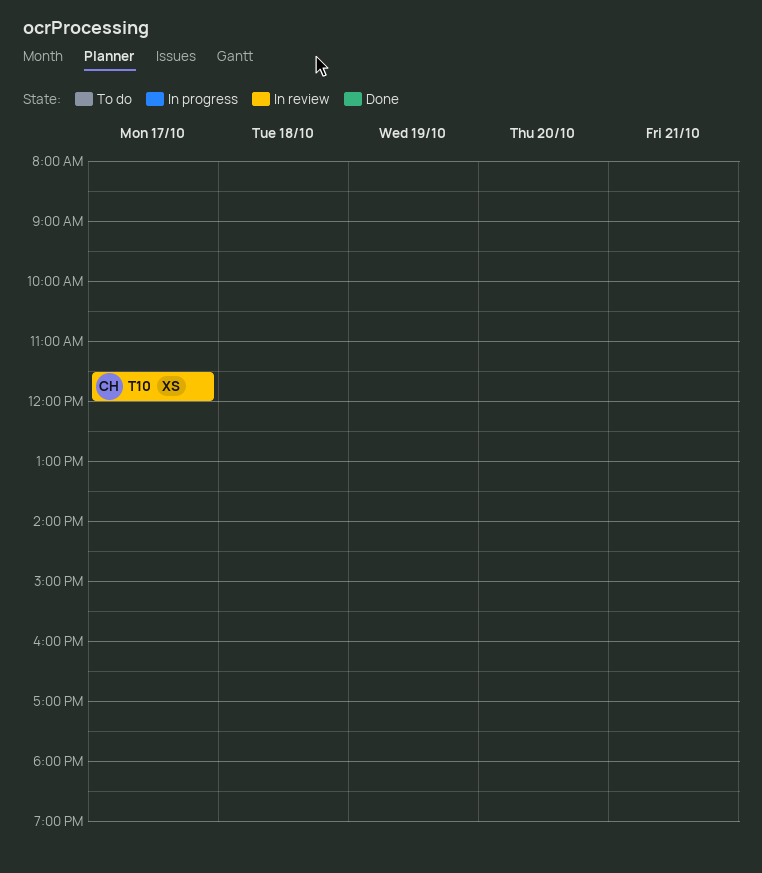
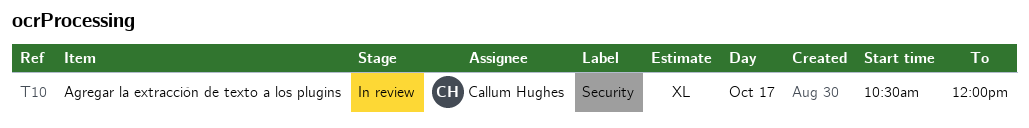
T10, estimate: XS -> XL
T10, begins: 11:30 -> 10:30

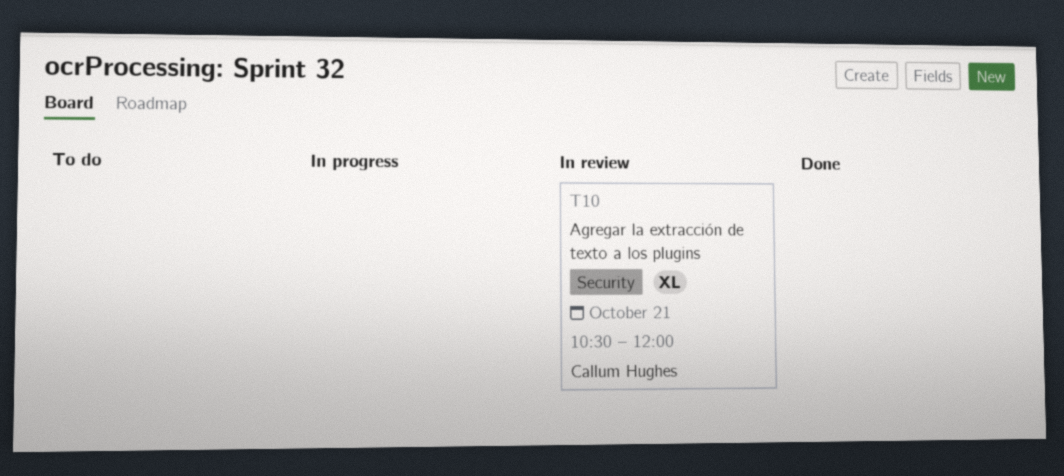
T10, day: Oct 17 -> Oct 21

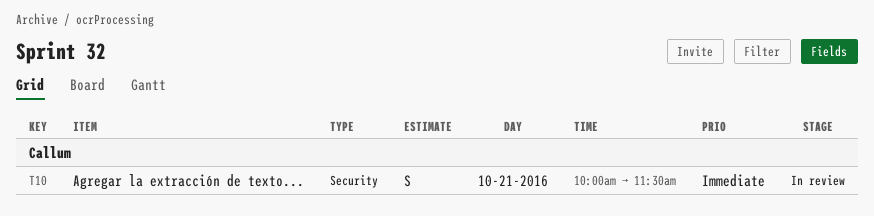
T10, estimate: XL -> S
T10, begins: 10:30 -> 10:00
T10, ends: 12:00 -> 11:30

